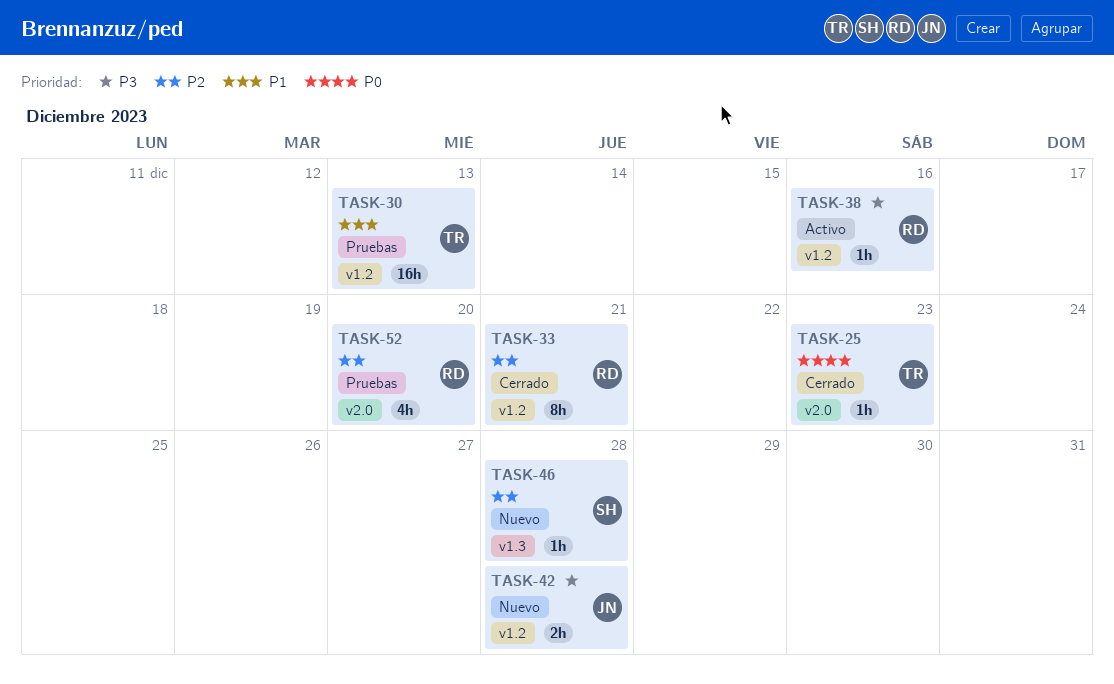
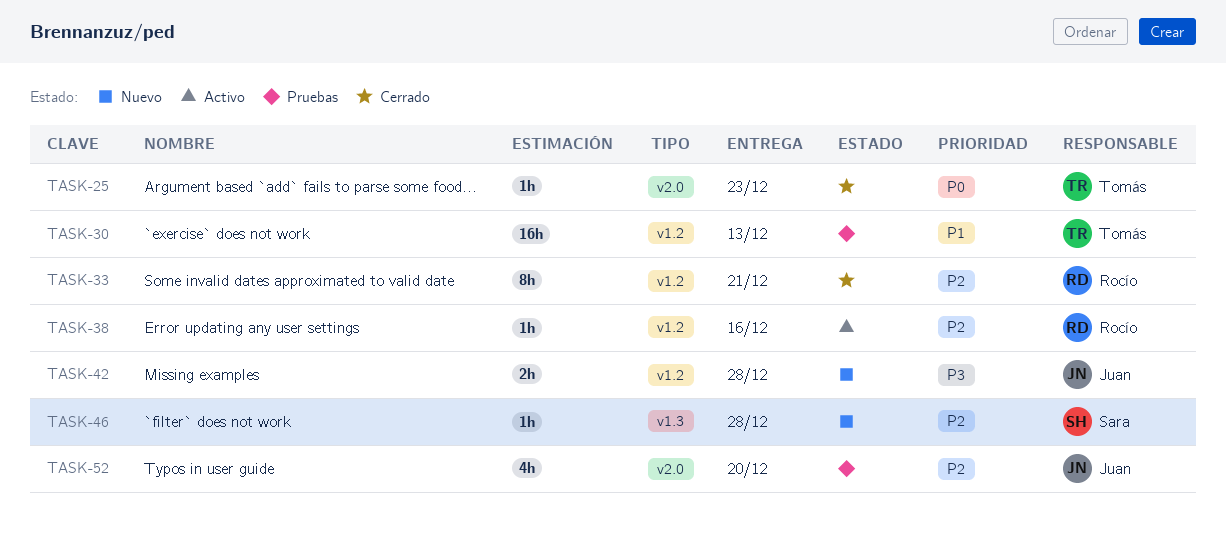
TASK-38, priority: P3 -> P2
TASK-52, owner: Rocío -> Juan

